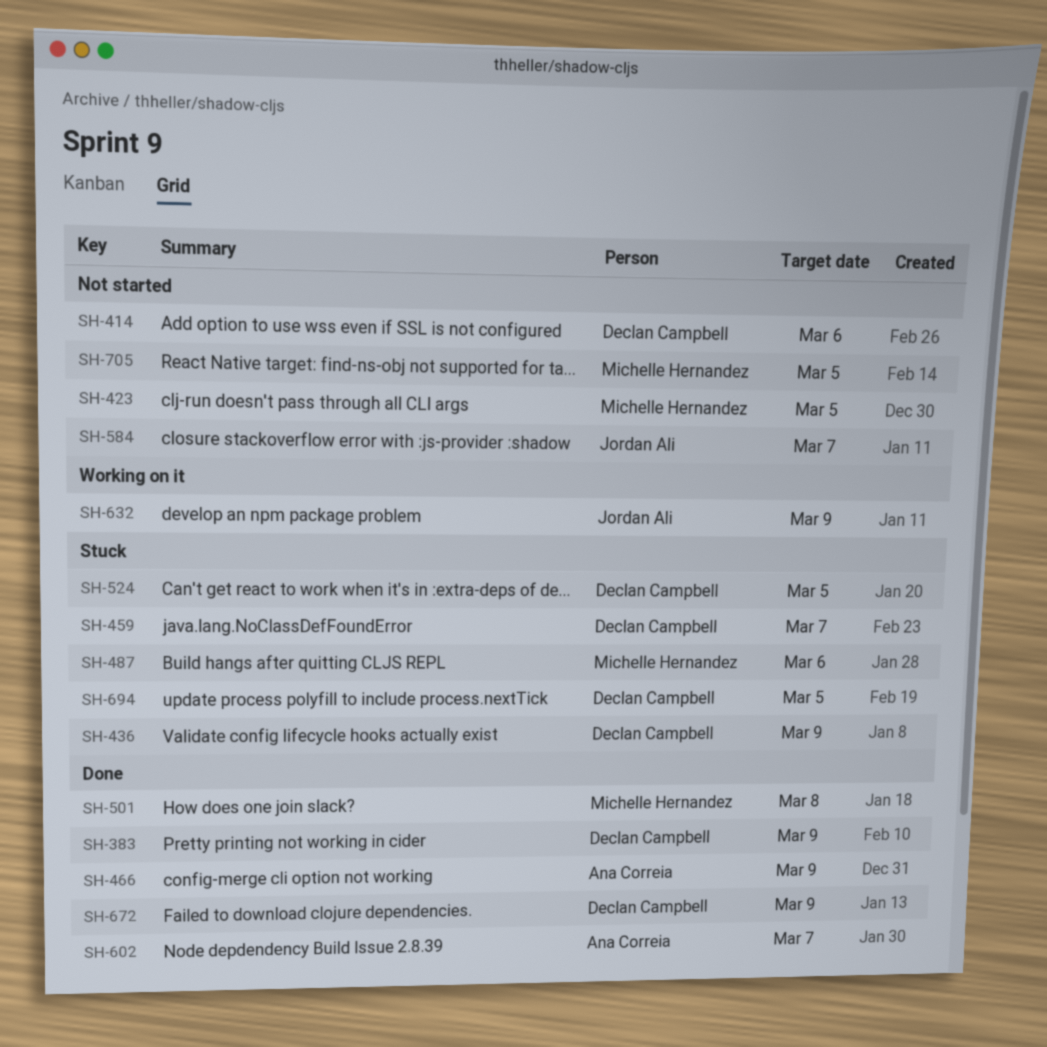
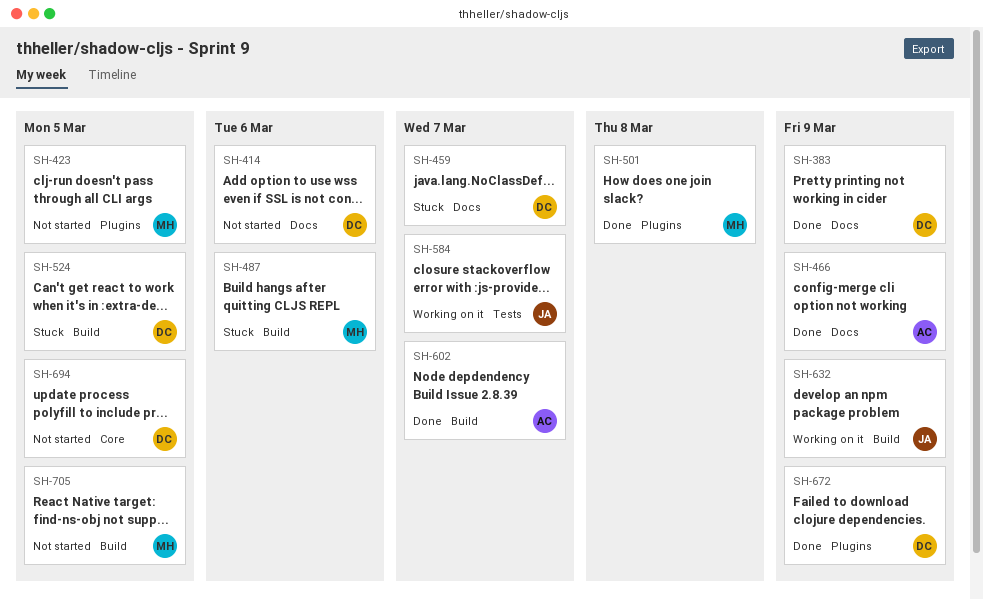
SH-436: present -> none
SH-584, status: Not started -> Working on it
SH-694, status: Stuck -> Not started

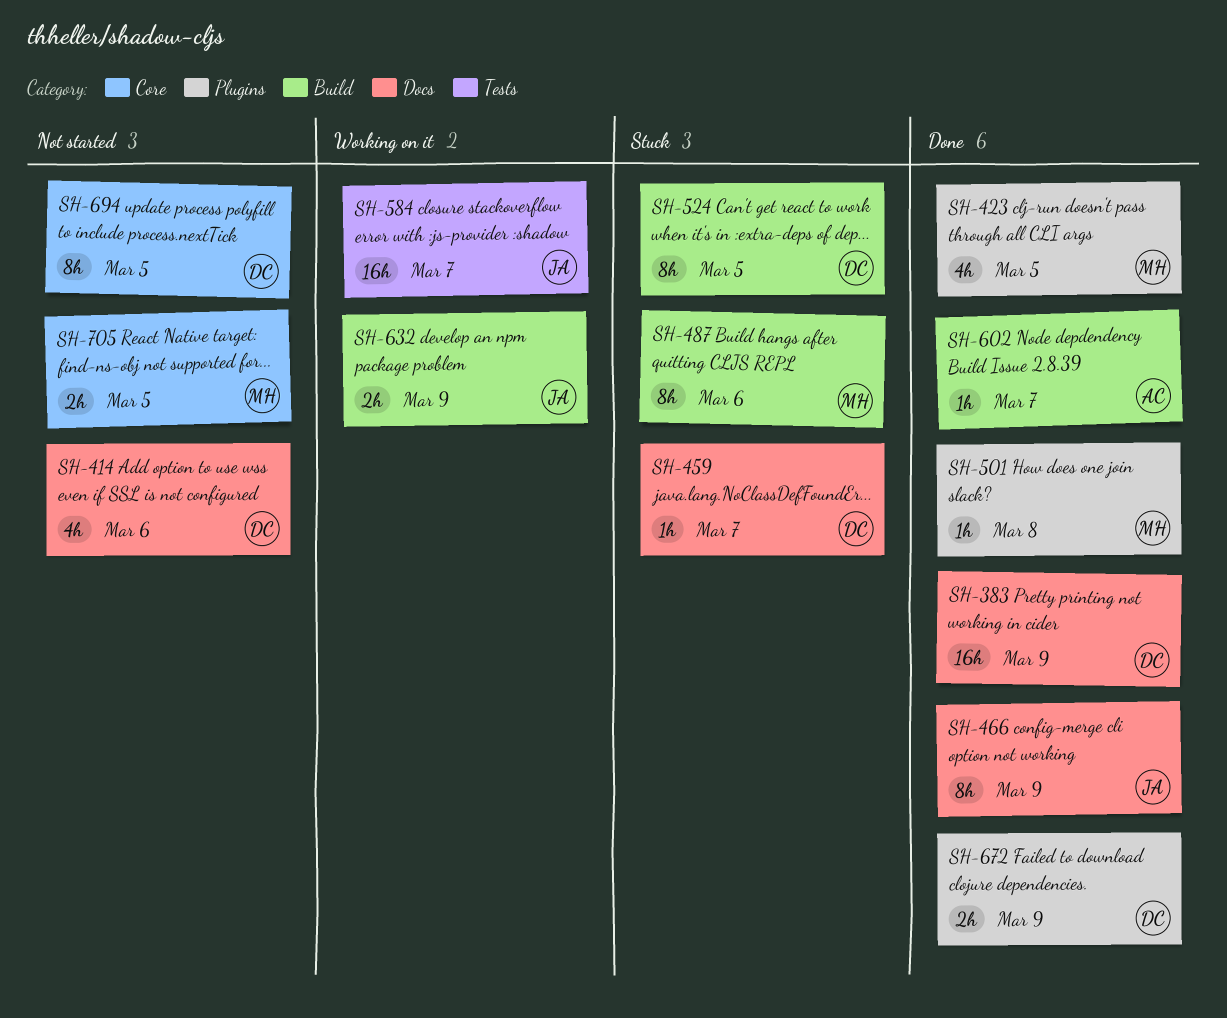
SH-423, status: Not started -> Done
SH-466, owner: AC -> JA
SH-705, label: Build -> Core

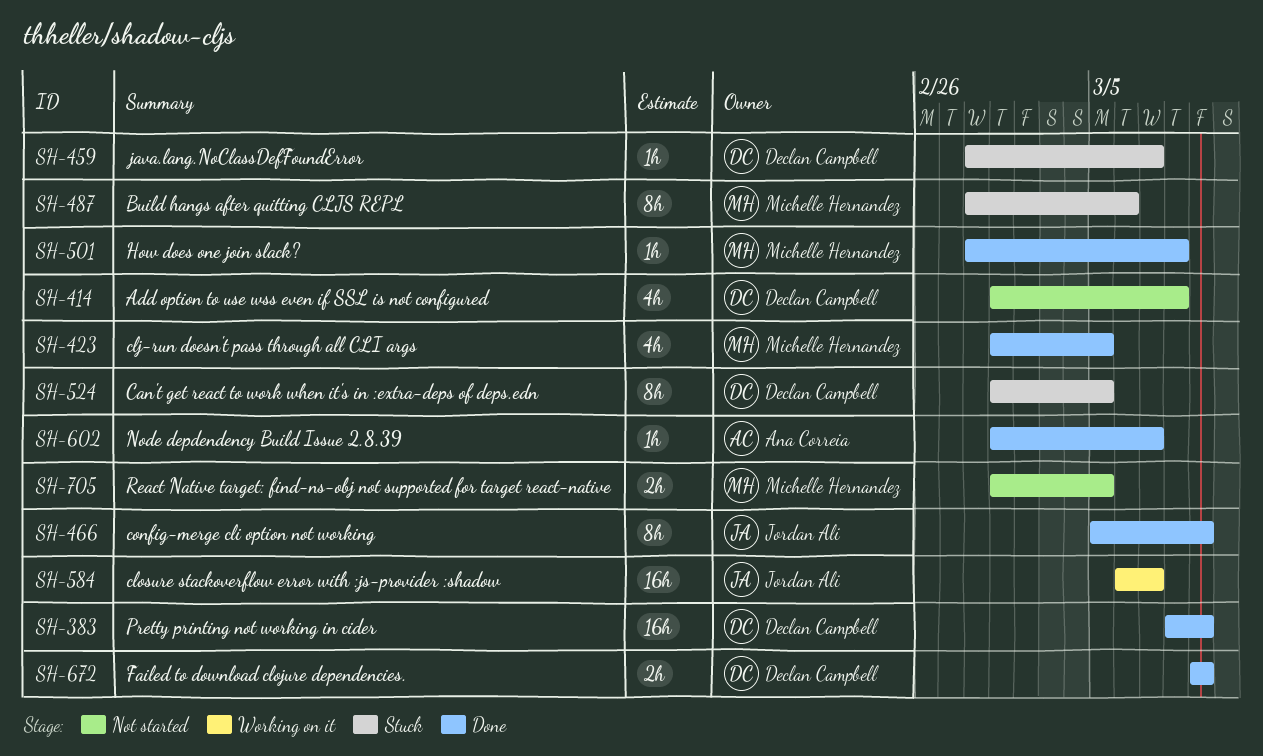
SH-414, due: Mar 6 -> Mar 8
SH-632: present -> none
SH-694: present -> none

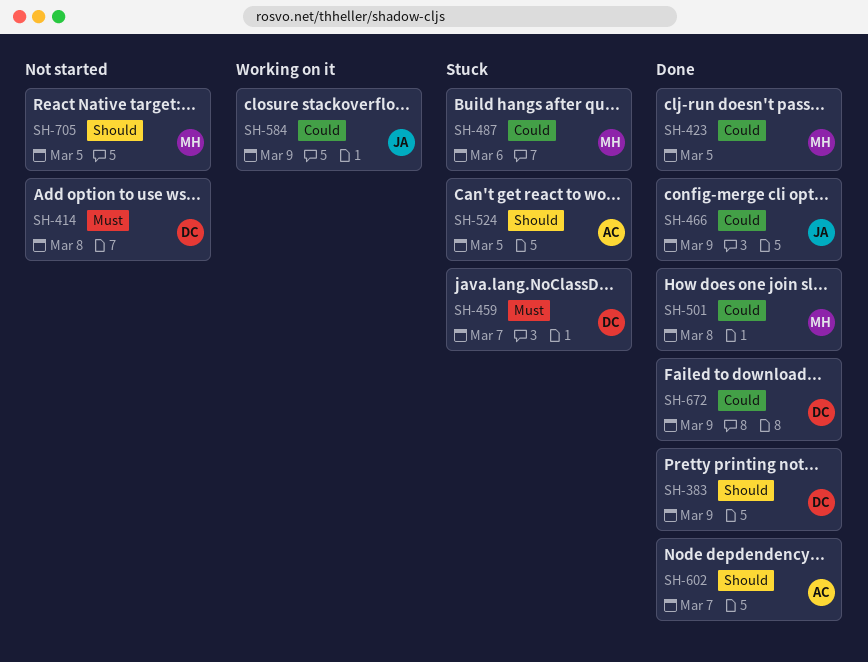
SH-524, owner: Declan Campbell -> Ana Correia
SH-584, due: Mar 7 -> Mar 9

